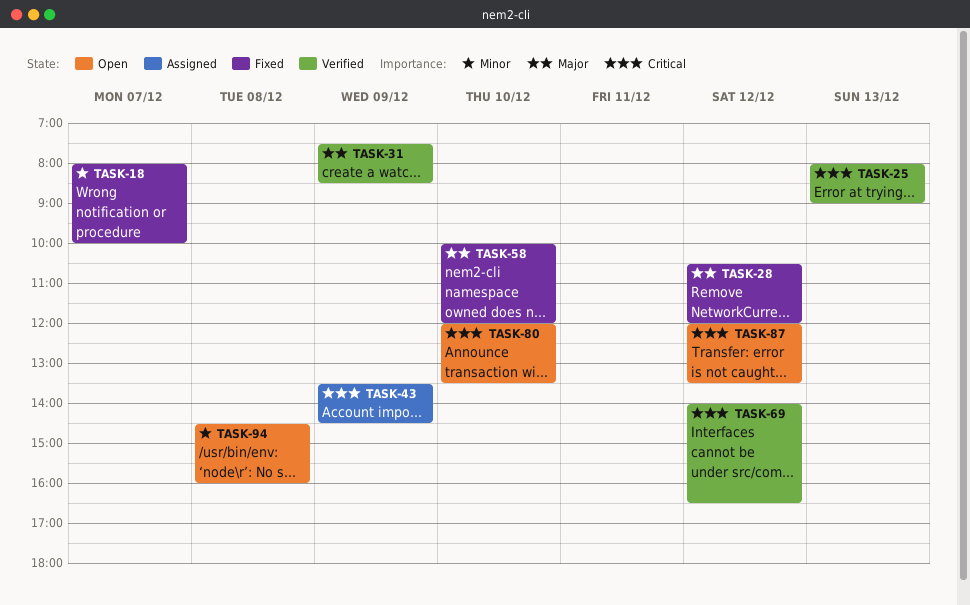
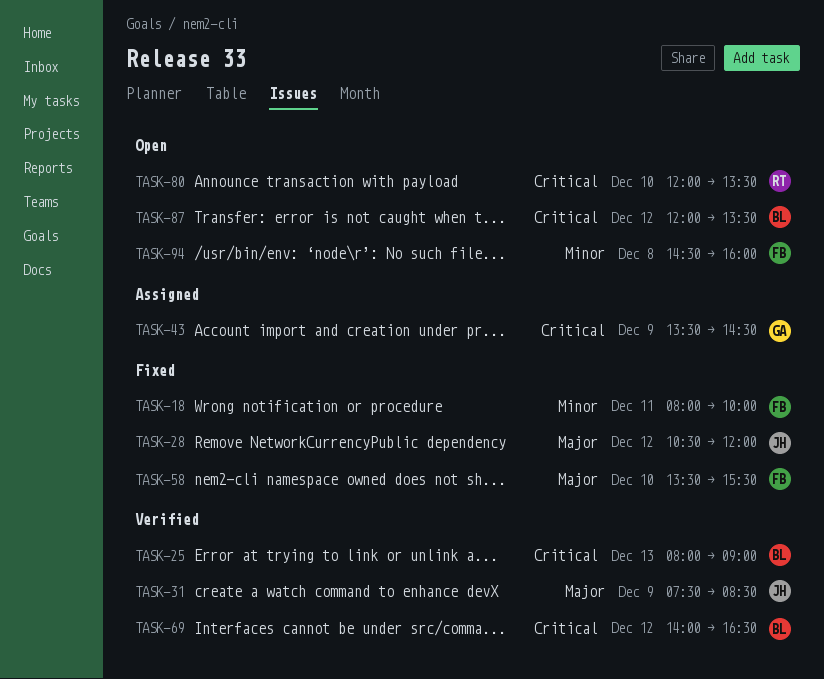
TASK-18, day: Dec 7 -> Dec 11
TASK-58, begins: 10:00 -> 13:30
TASK-58, ends: 12:00 -> 15:30

